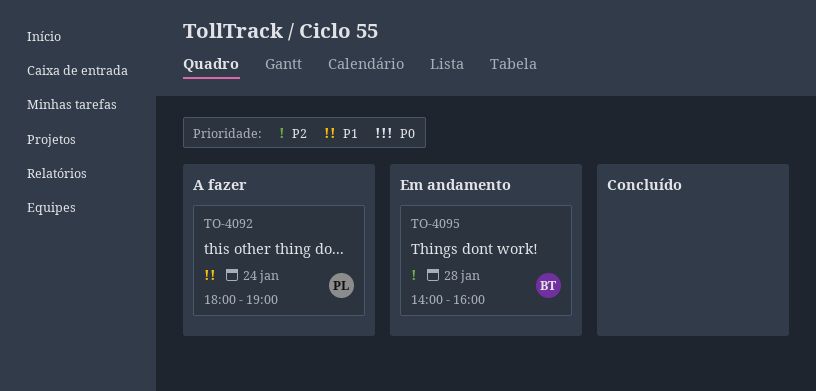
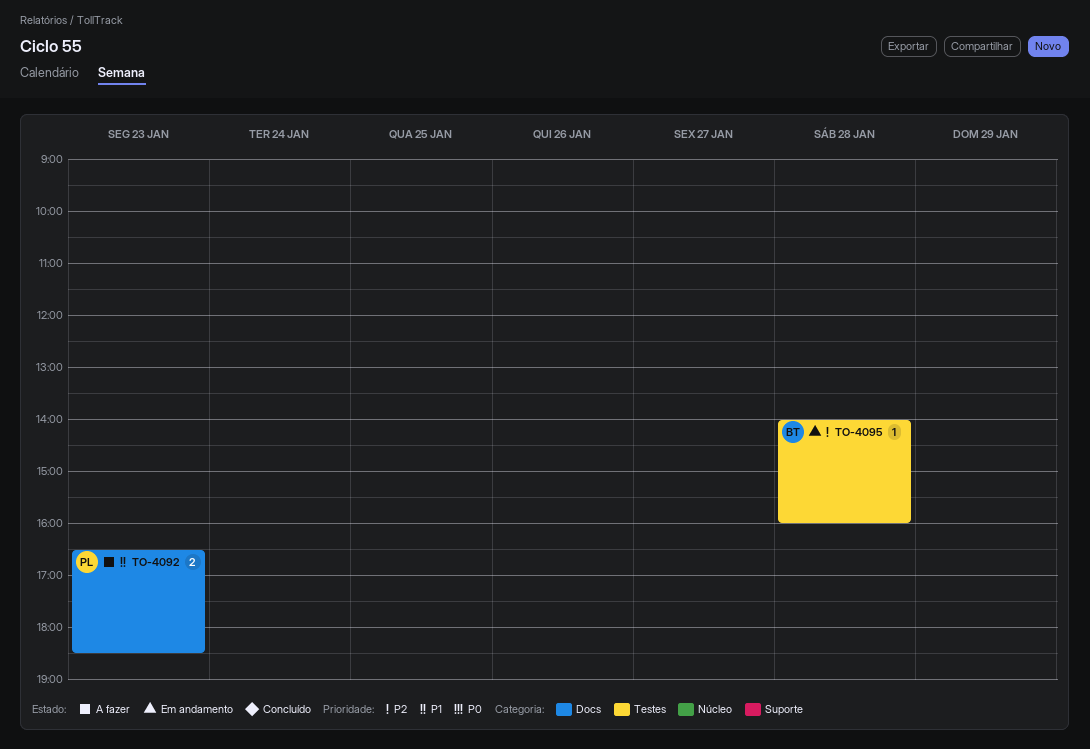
TO-4092, day: Jan 24 -> Jan 23
TO-4092, begins: 18:00 -> 16:30
TO-4092, ends: 19:00 -> 18:30

